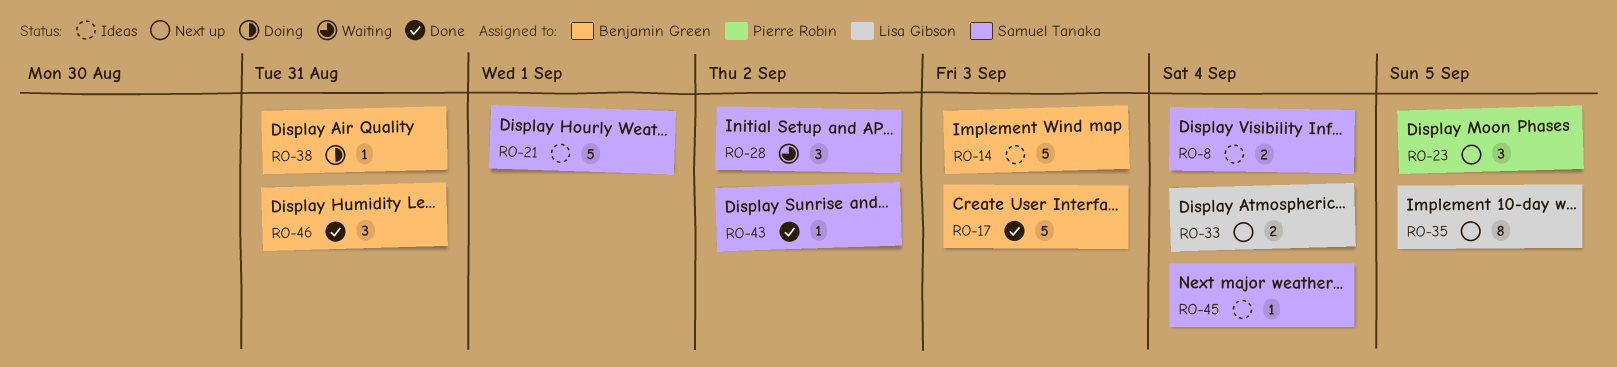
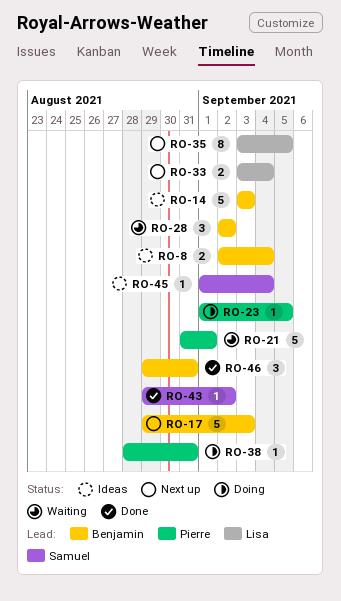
RO-8, owner: Samuel Tanaka -> Benjamin Green
RO-17, status: Done -> Next up
RO-21, status: Ideas -> Waiting
RO-21, owner: Samuel Tanaka -> Pierre Robin
RO-23, status: Next up -> Doing
RO-23, estimate: 3 -> 1
RO-28, owner: Samuel Tanaka -> Benjamin Green
RO-38, owner: Benjamin Green -> Pierre Robin

